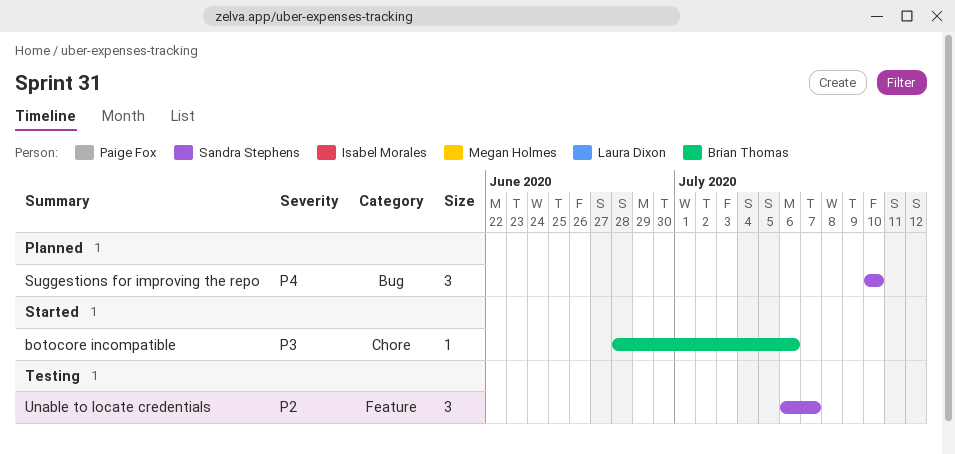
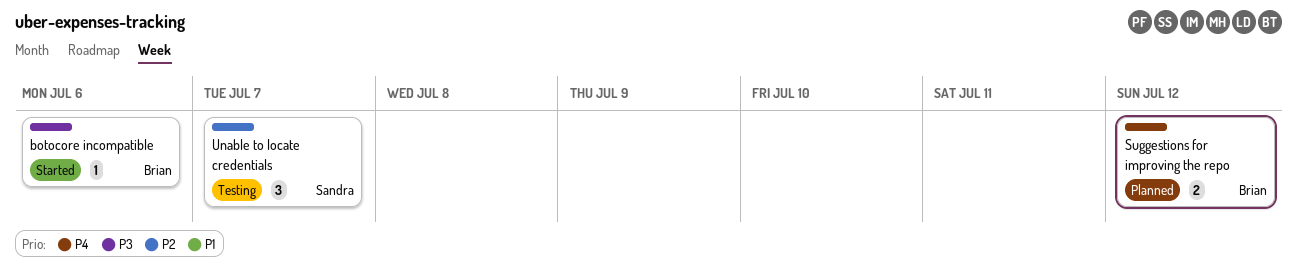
Suggestions for improving the repo, owner: Sandra Stephens -> Brian Thomas
Suggestions for improving the repo, estimate: 3 -> 2
Suggestions for improving the repo, due: Jul 10 -> Jul 12

